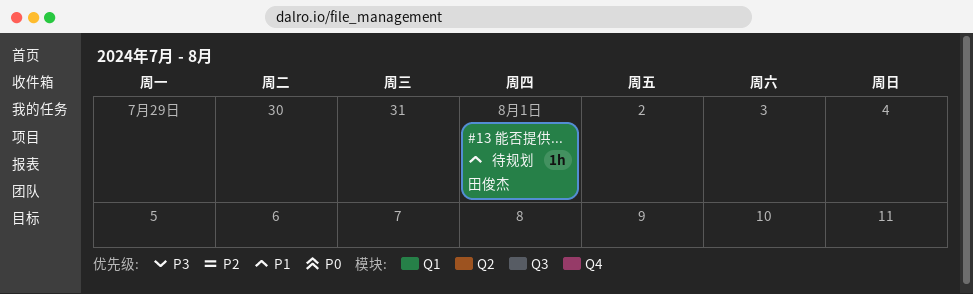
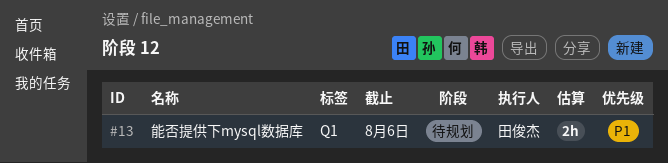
#13, estimate: 1h -> 2h
#13, due: Aug 1 -> Aug 6

